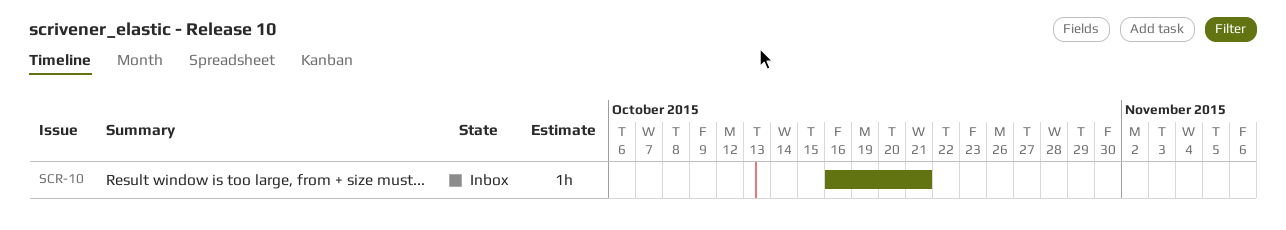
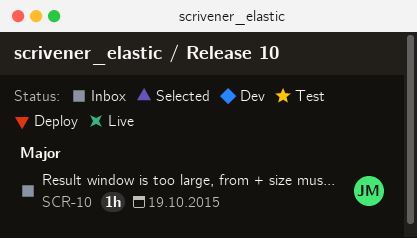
SCR-10, due: Oct 21 -> Oct 19

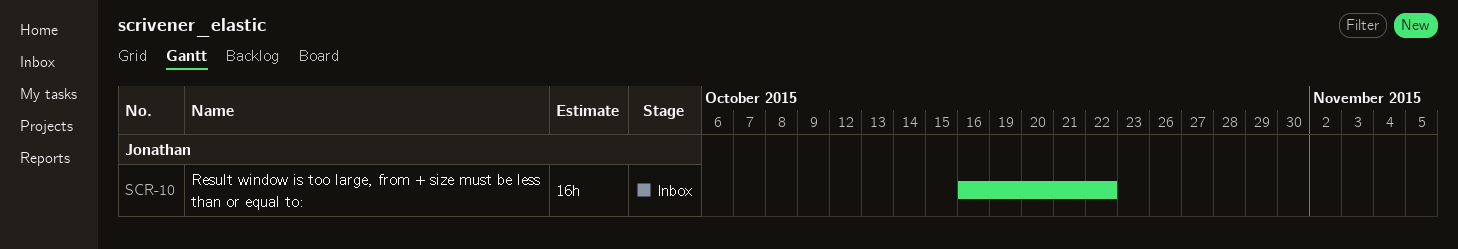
SCR-10, estimate: 1h -> 16h
SCR-10, due: Oct 19 -> Oct 22

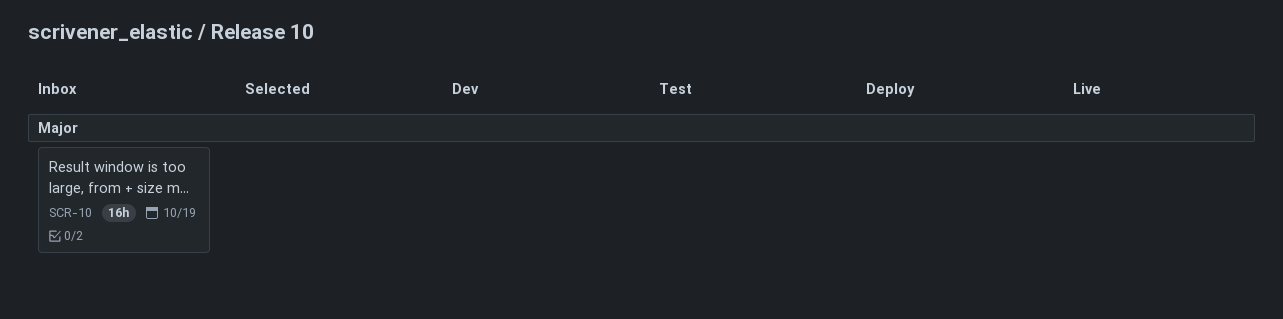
SCR-10, due: Oct 22 -> Oct 19

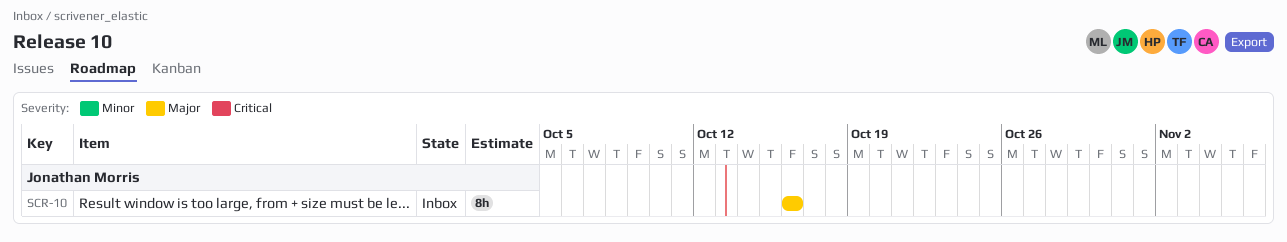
SCR-10, estimate: 16h -> 8h
SCR-10, due: Oct 19 -> Oct 16

